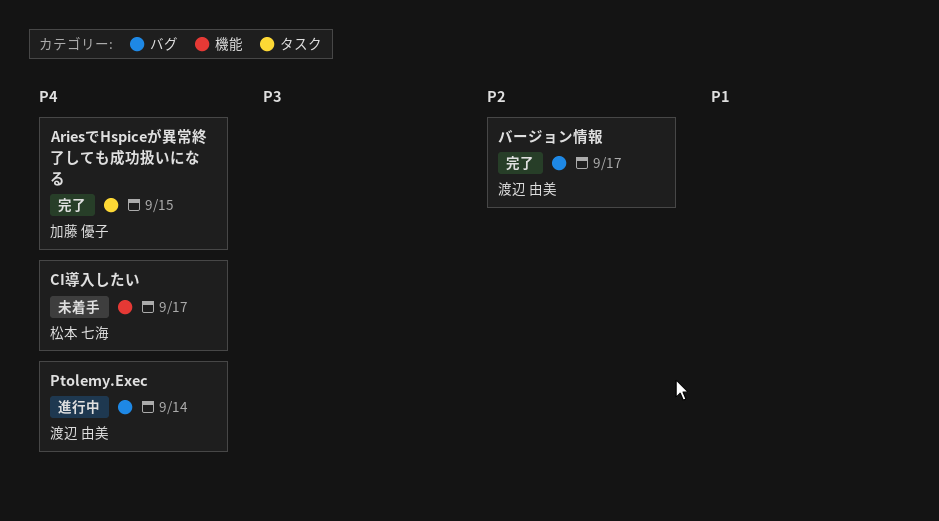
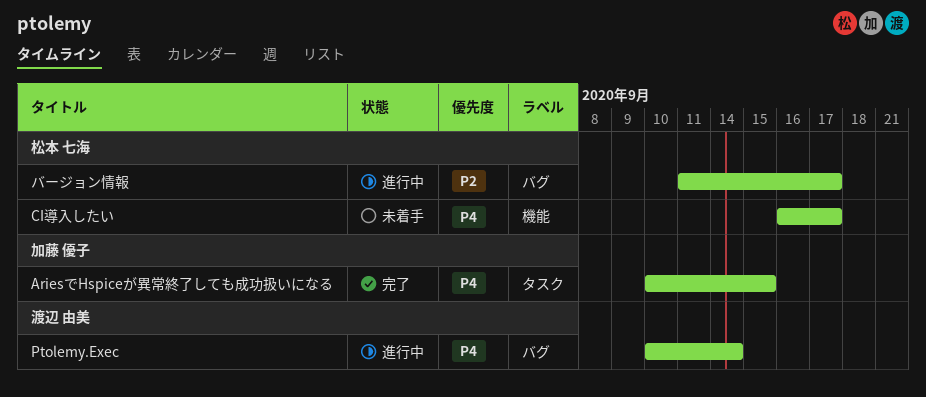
バージョン情報, status: 完了 -> 進行中
バージョン情報, owner: 渡辺 由美 -> 松本 七海

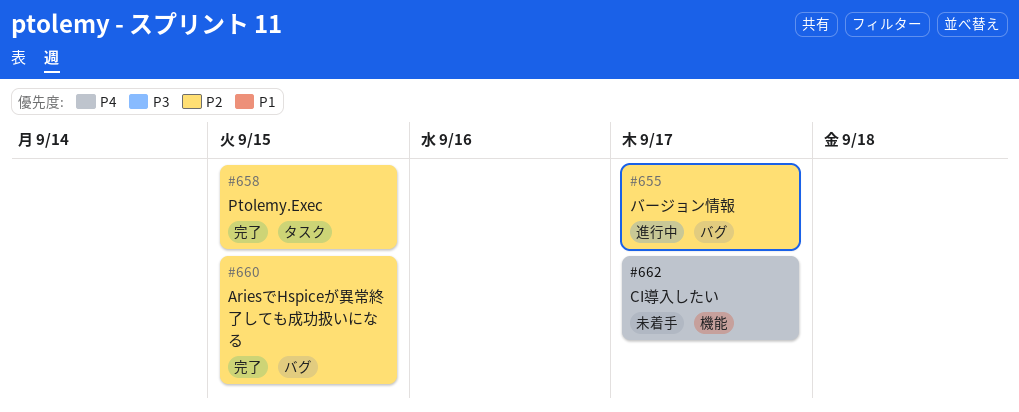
AriesでHspiceが異常終了しても成功扱いになる, priority: P4 -> P2
AriesでHspiceが異常終了しても成功扱いになる, label: タスク -> バグ
Ptolemy.Exec, status: 進行中 -> 完了
Ptolemy.Exec, priority: P4 -> P2
Ptolemy.Exec, label: バグ -> タスク
Ptolemy.Exec, due: Sep 14 -> Sep 15

